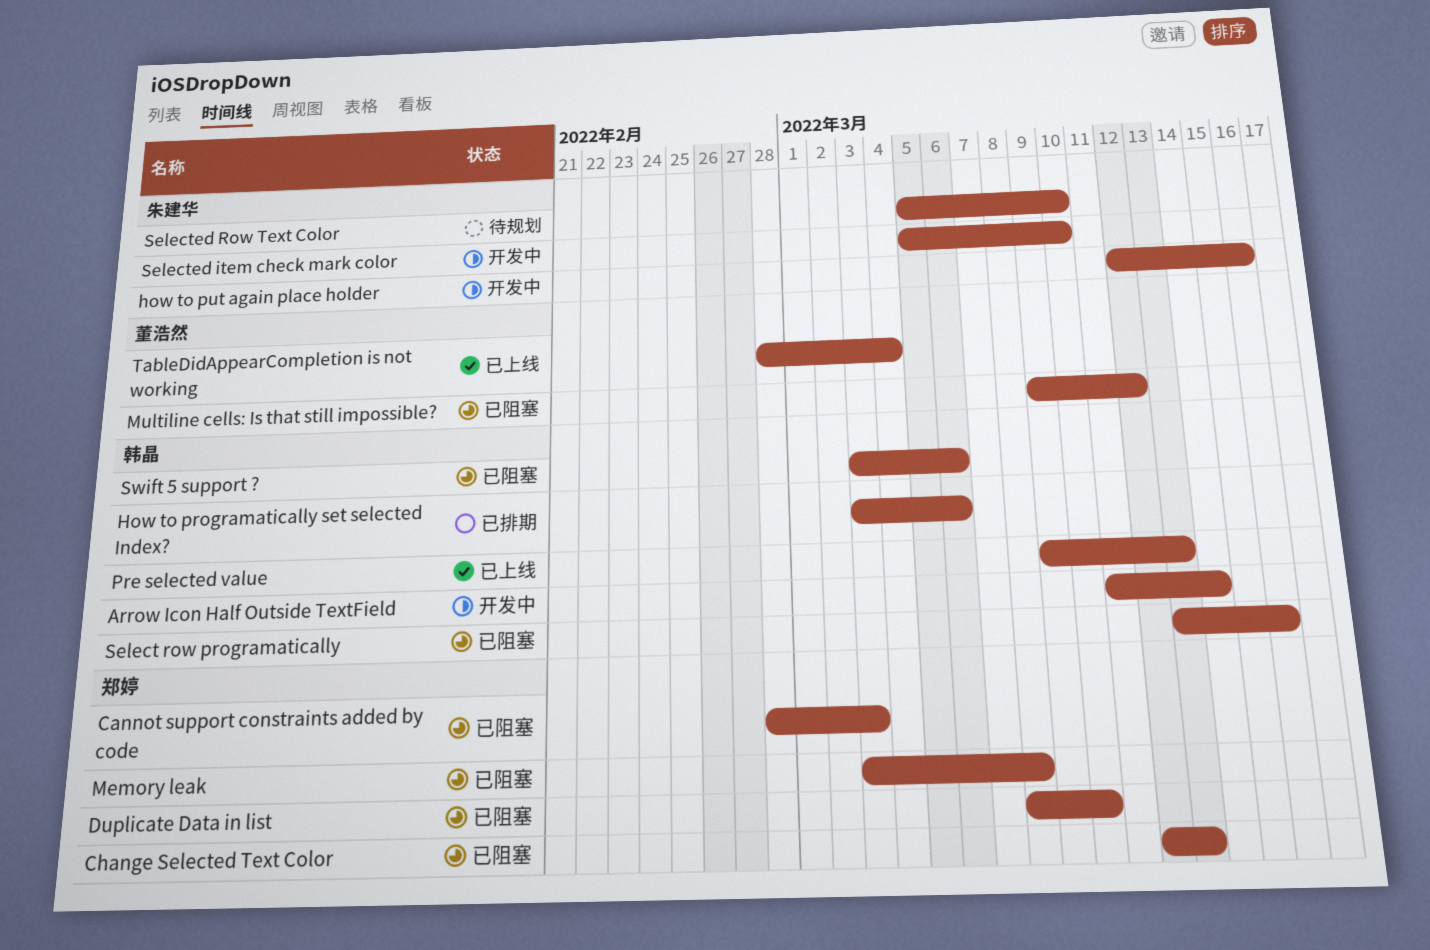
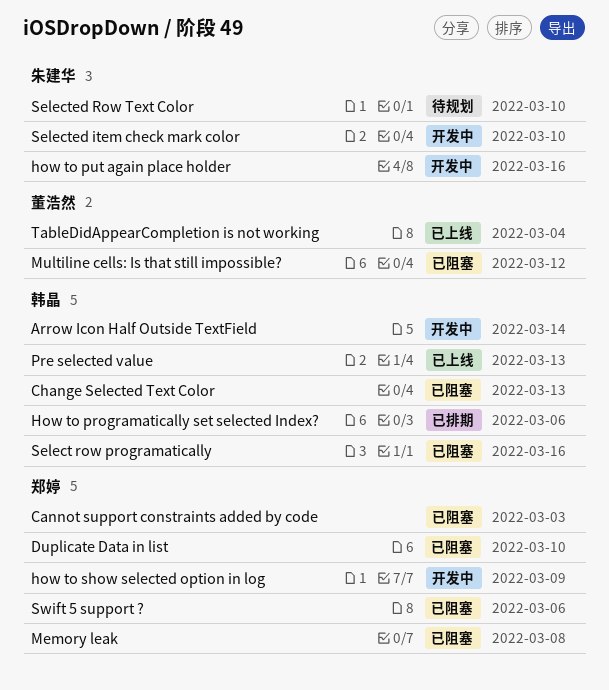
Change Selected Text Color, owner: 郑婷 -> 韩晶
how to show selected option in log: none -> present
Swift 5 support ?, owner: 韩晶 -> 郑婷

